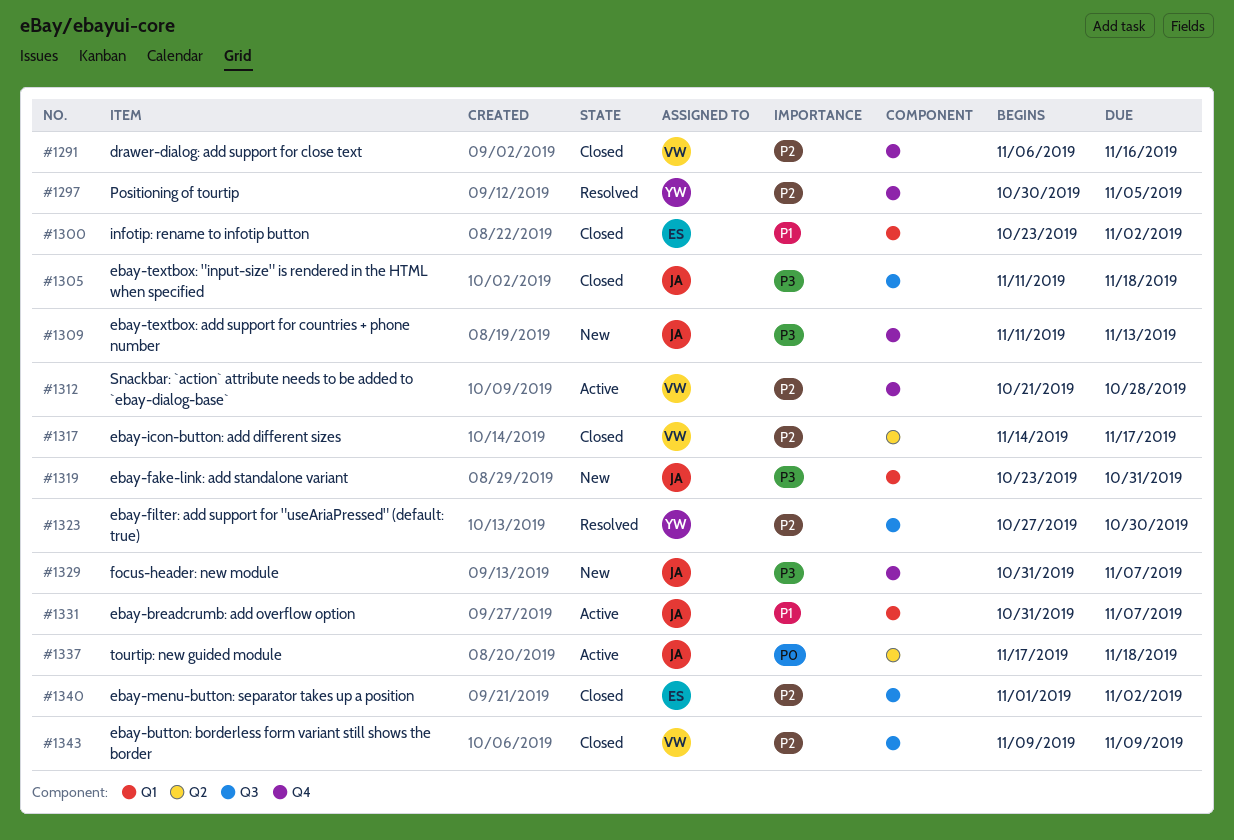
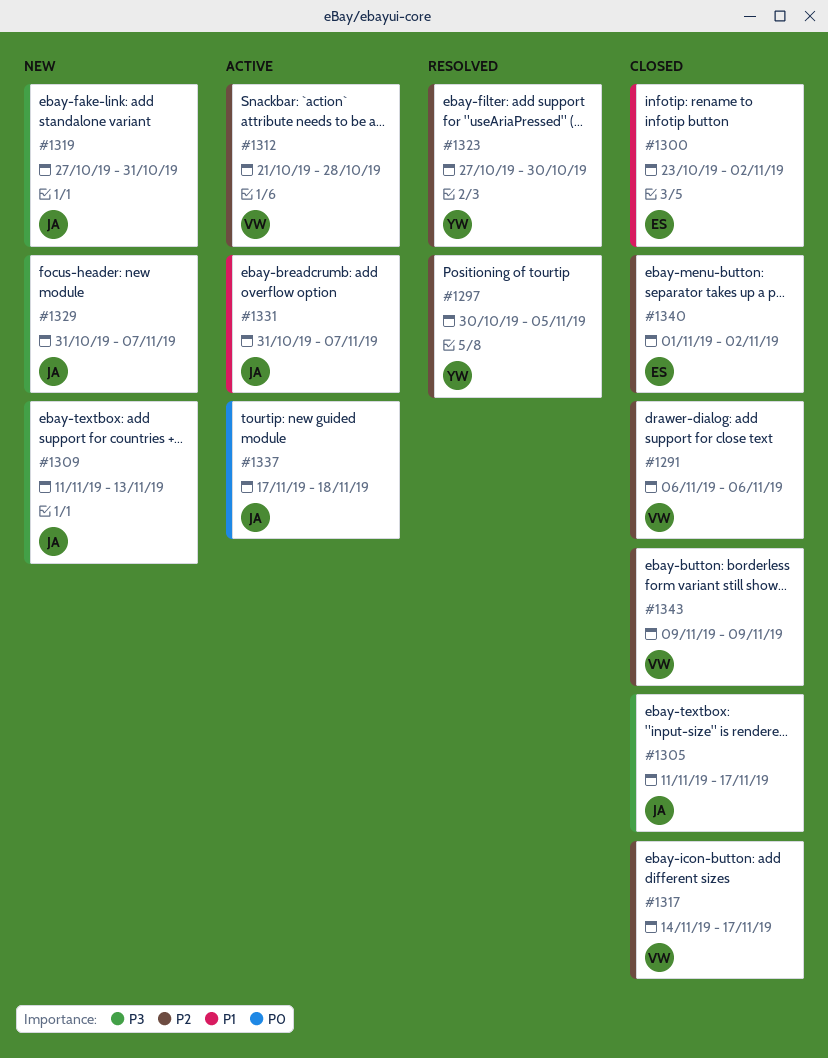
#1291, due: Nov 16 -> Nov 6
#1305, due: Nov 18 -> Nov 17
#1319, start: Oct 23 -> Oct 27

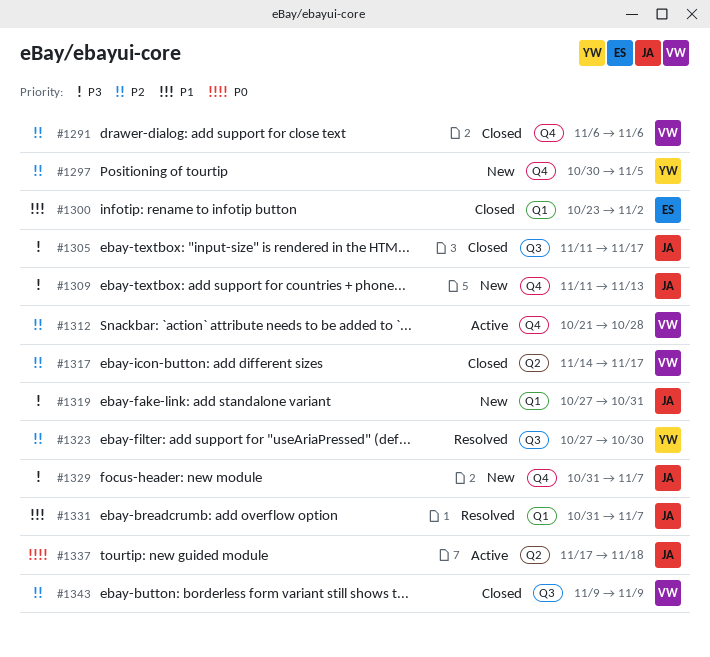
#1297, status: Resolved -> New
#1331, status: Active -> Resolved
#1340: present -> none

